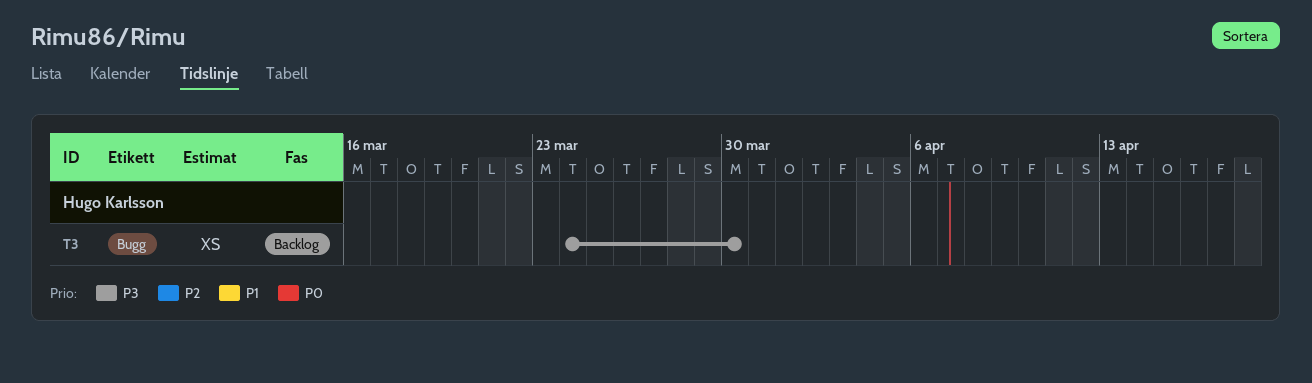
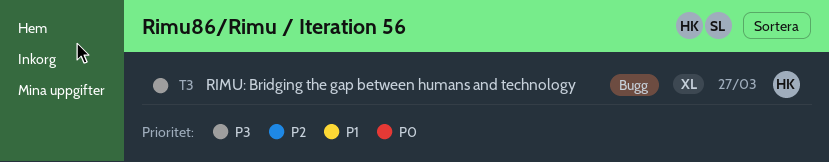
T3, estimate: XS -> XL
T3, due: Mar 30 -> Mar 27

